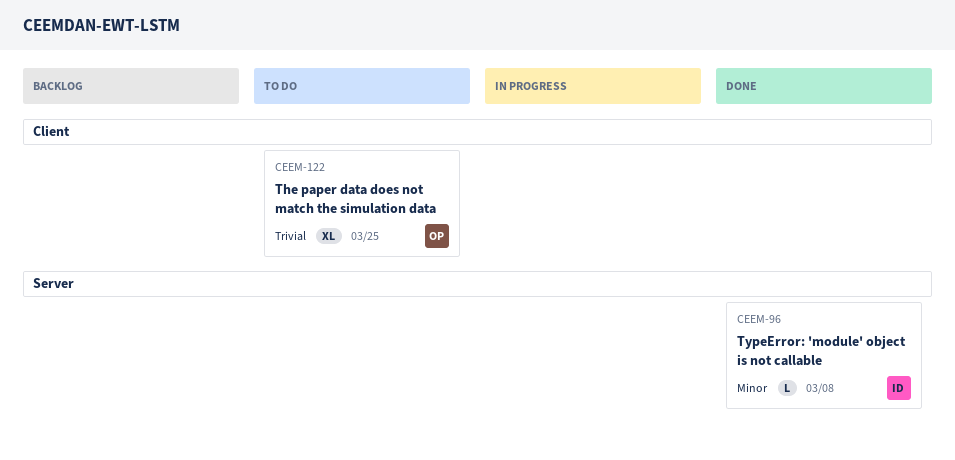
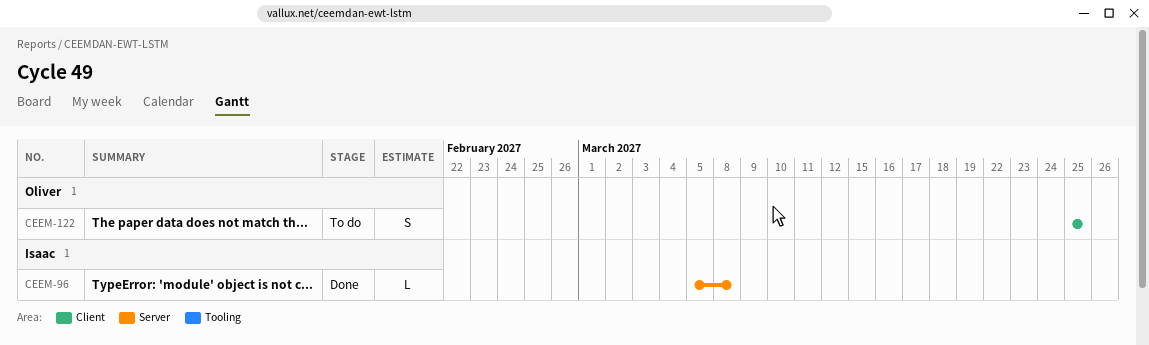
CEEM-122, estimate: XL -> S

